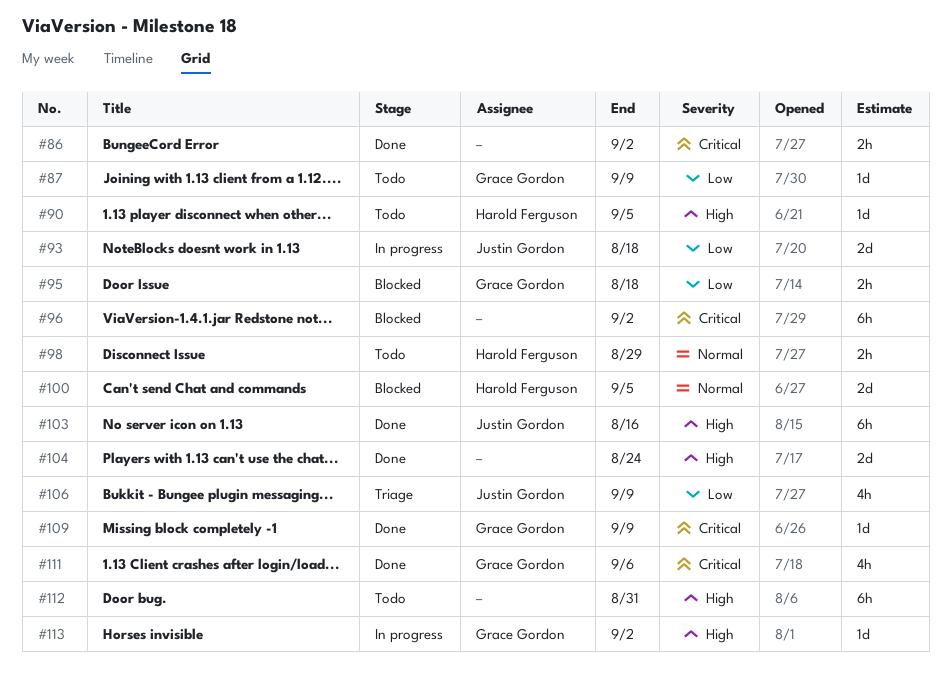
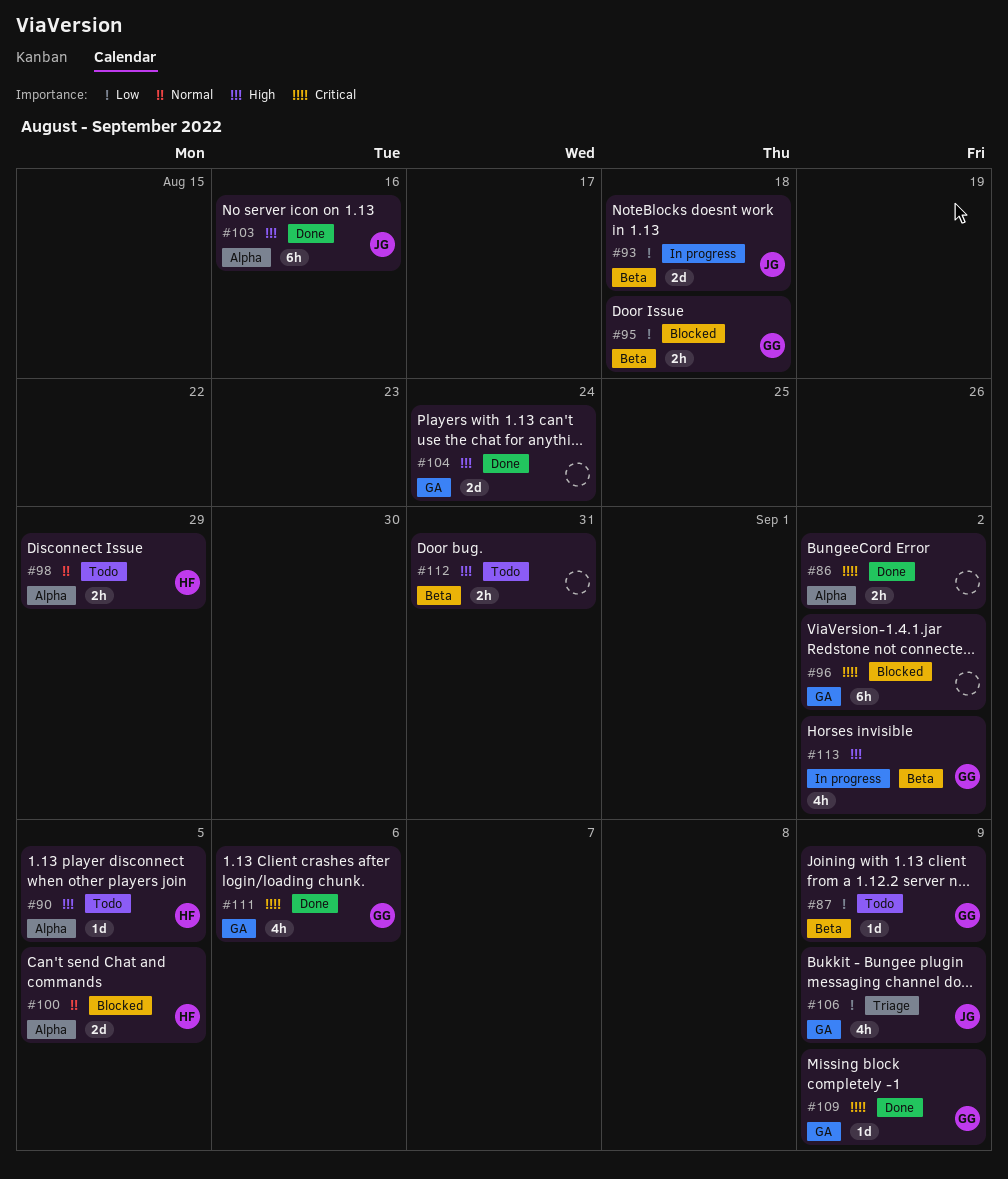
#112, estimate: 6h -> 2h
#113, estimate: 1d -> 4h

